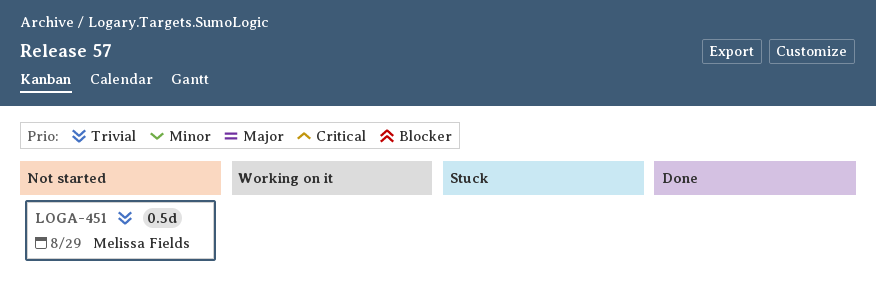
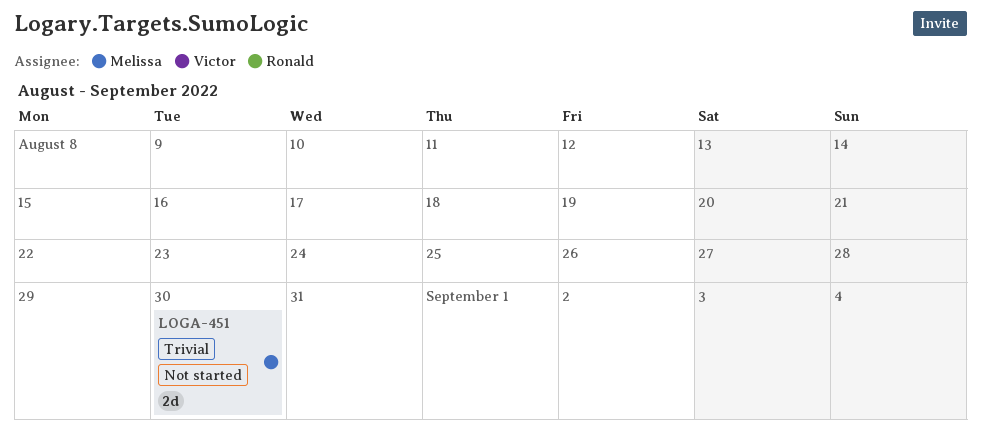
LOGA-451, estimate: 0.5d -> 2d
LOGA-451, due: Aug 29 -> Aug 30

